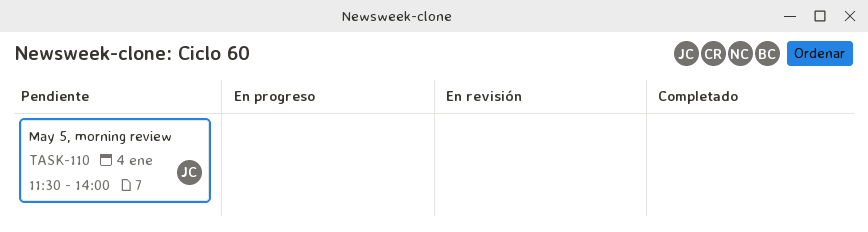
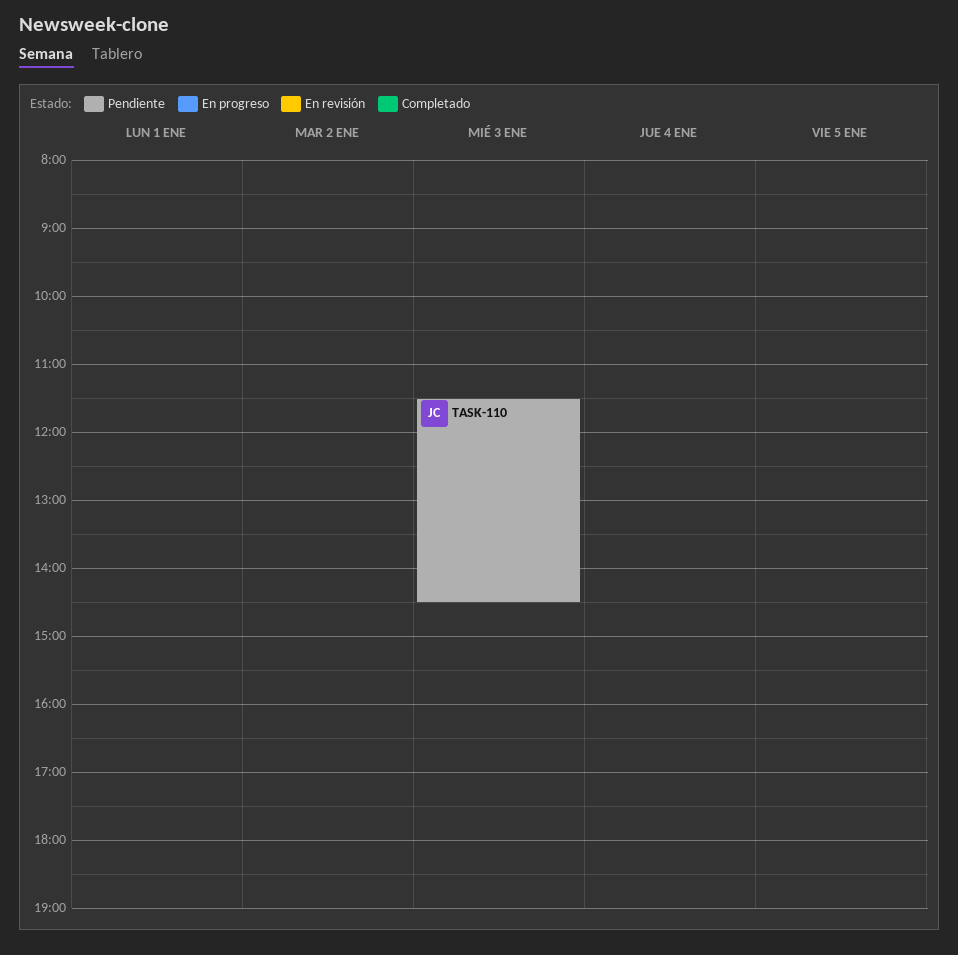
TASK-110, day: Jan 4 -> Jan 3
TASK-110, ends: 14:00 -> 14:30

